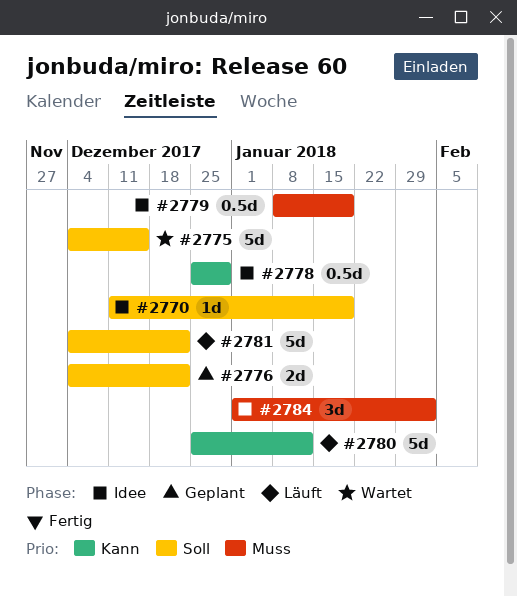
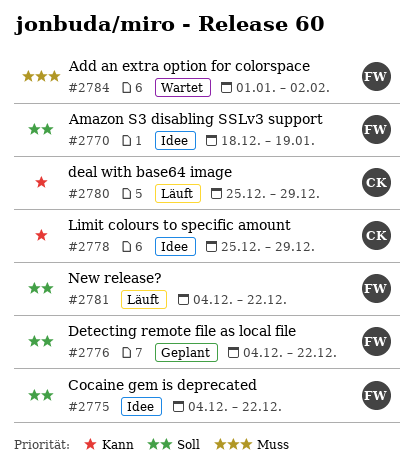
#2770, start: Dec 11 -> Dec 18
#2775, status: Wartet -> Idee
#2775, due: Dec 15 -> Dec 22
#2779: present -> none
#2780, due: Jan 12 -> Dec 29
#2784, status: Idee -> Wartet

